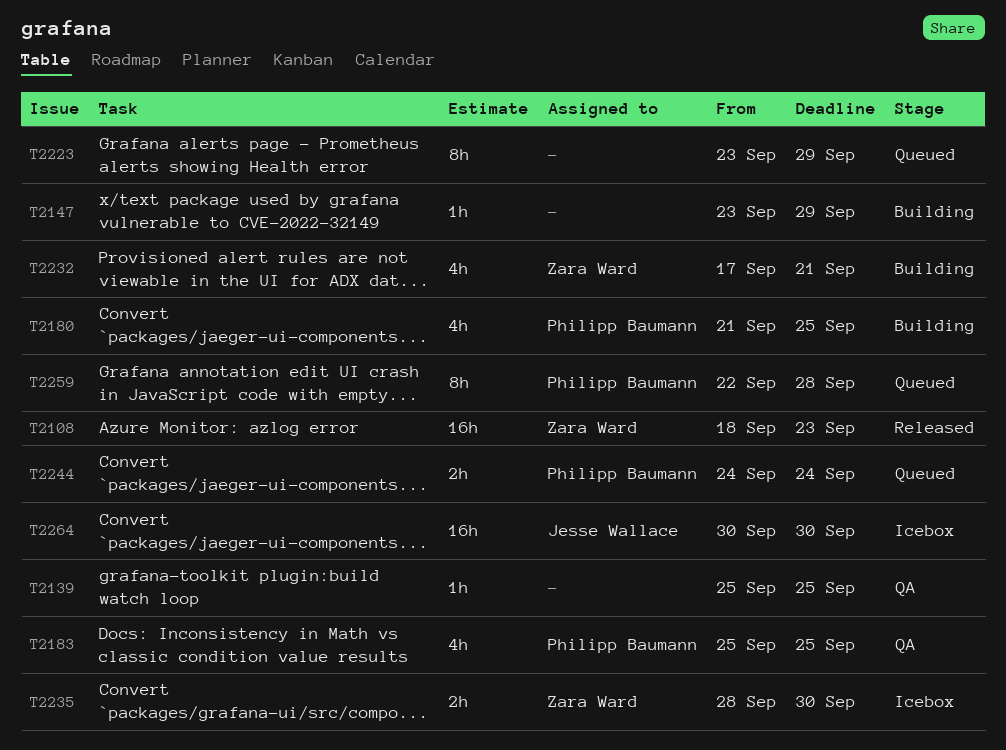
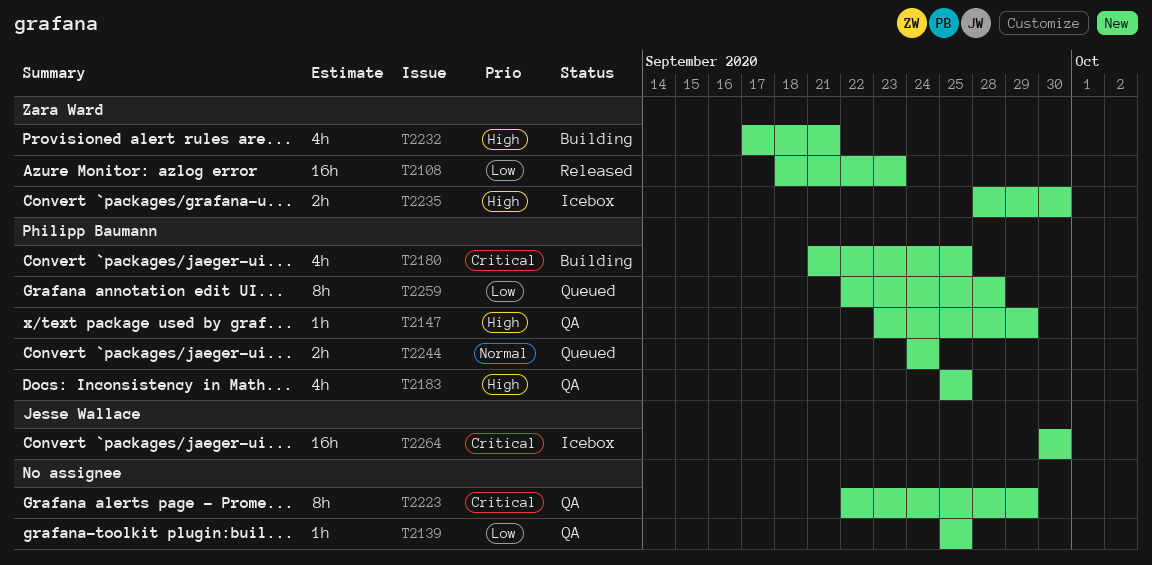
T2147, status: Building -> QA
T2147, owner: none -> Philipp Baumann
T2223, status: Queued -> QA
T2223, start: Sep 23 -> Sep 22

